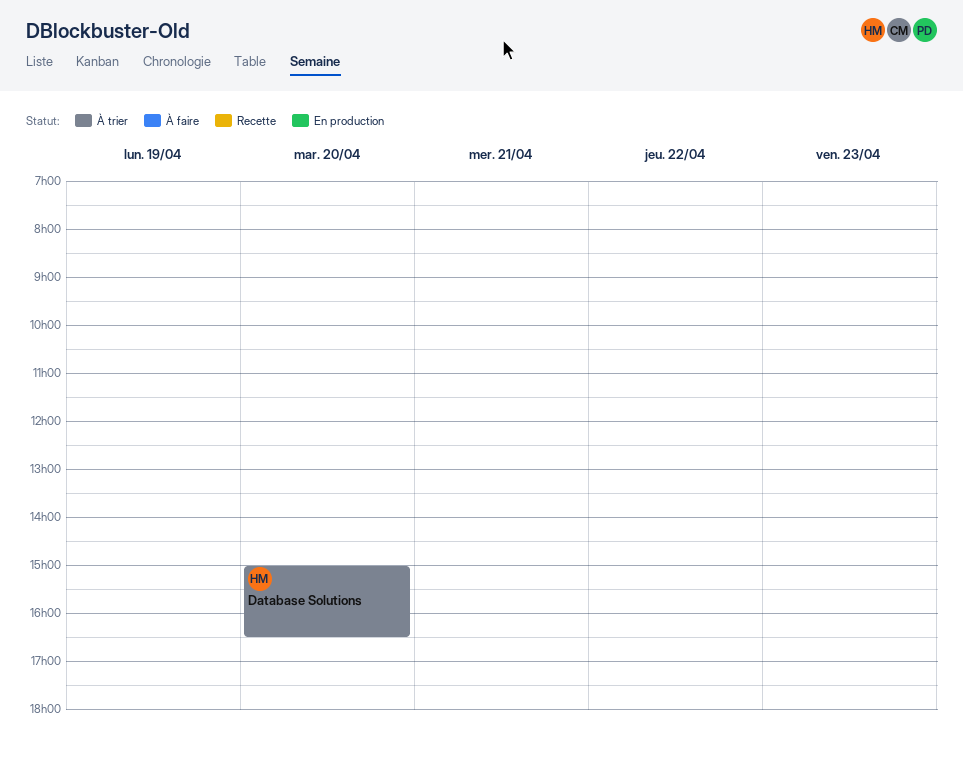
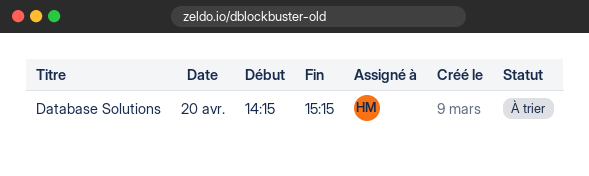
Database Solutions, begins: 15:00 -> 14:15
Database Solutions, ends: 16:30 -> 15:15

